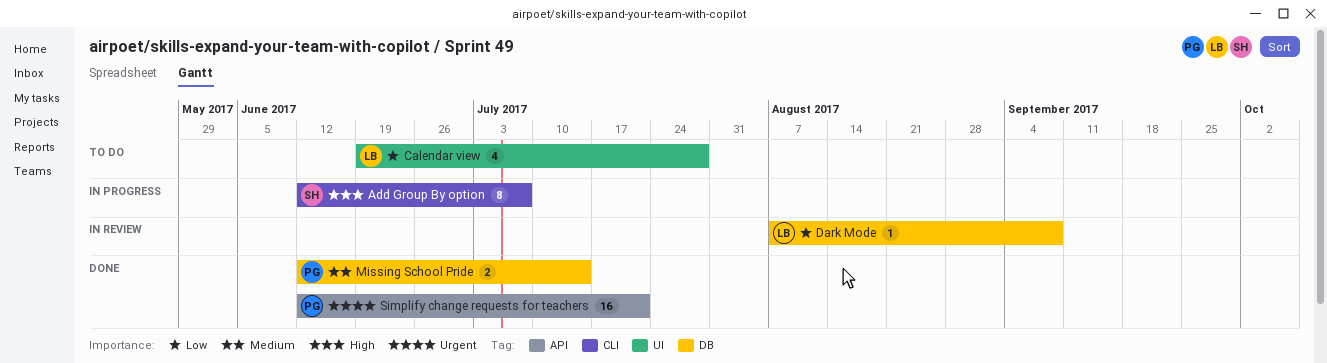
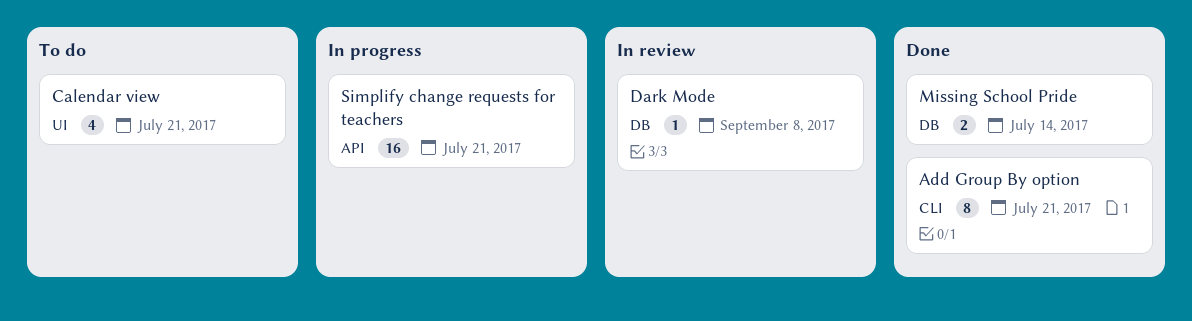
Add Group By option, status: In progress -> Done
Add Group By option, due: Jul 7 -> Jul 21
Calendar view, due: Jul 28 -> Jul 21
Simplify change requests for teachers, status: Done -> In progress

